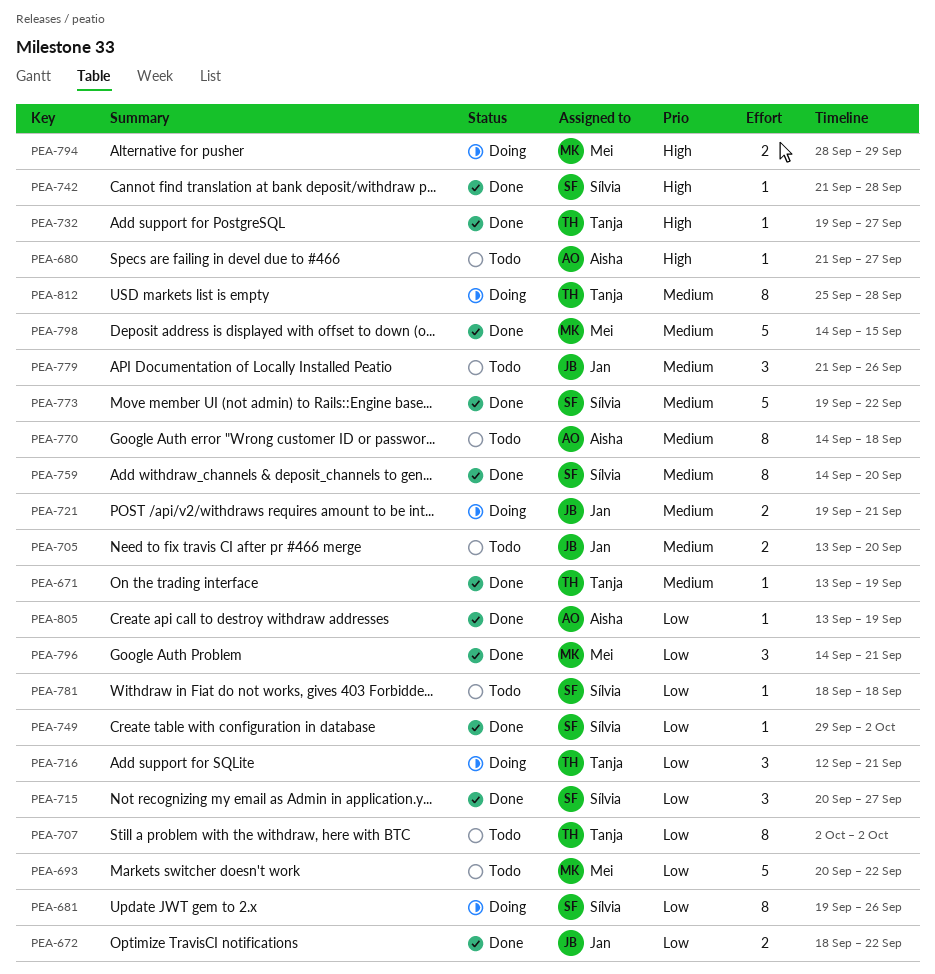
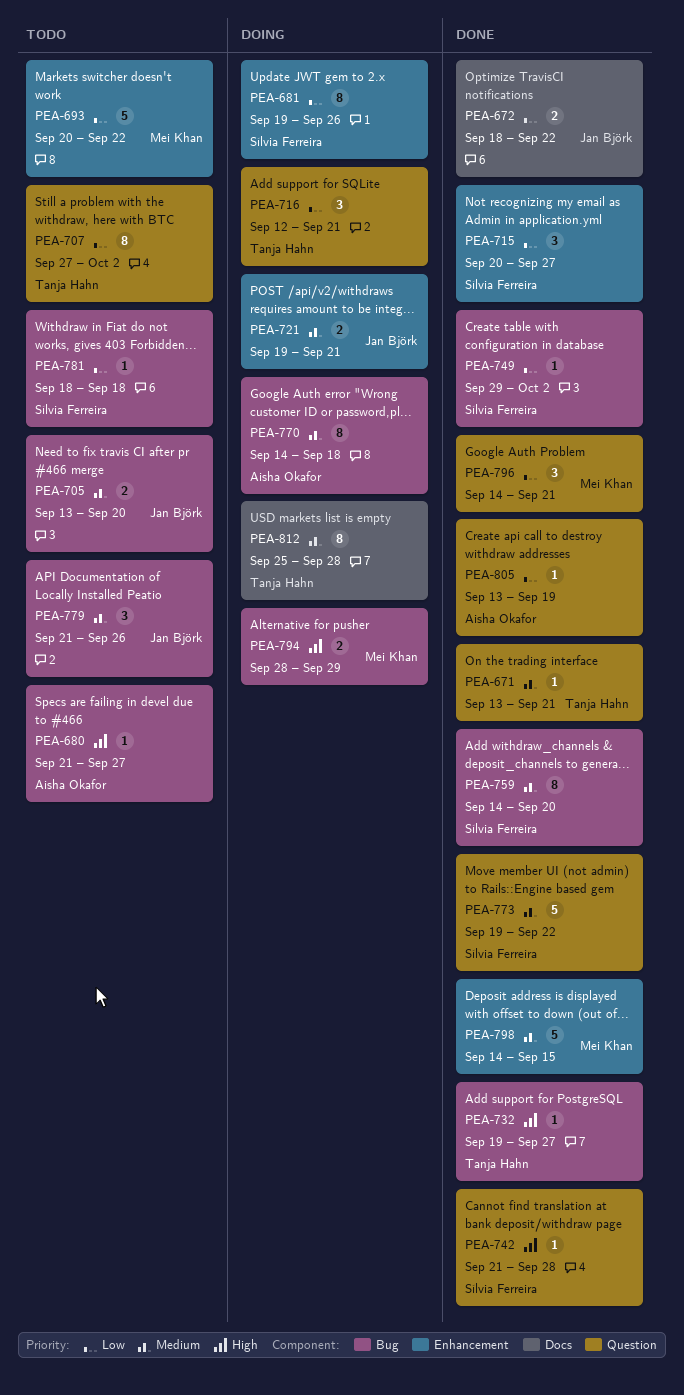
PEA-671, due: Sep 19 -> Sep 21
PEA-707, start: Oct 2 -> Sep 27
PEA-770, status: Todo -> Doing

